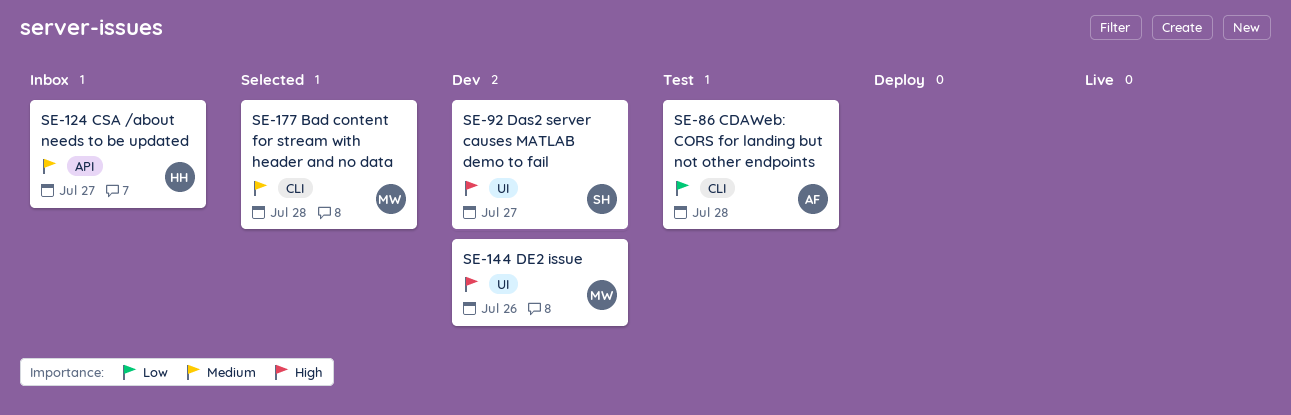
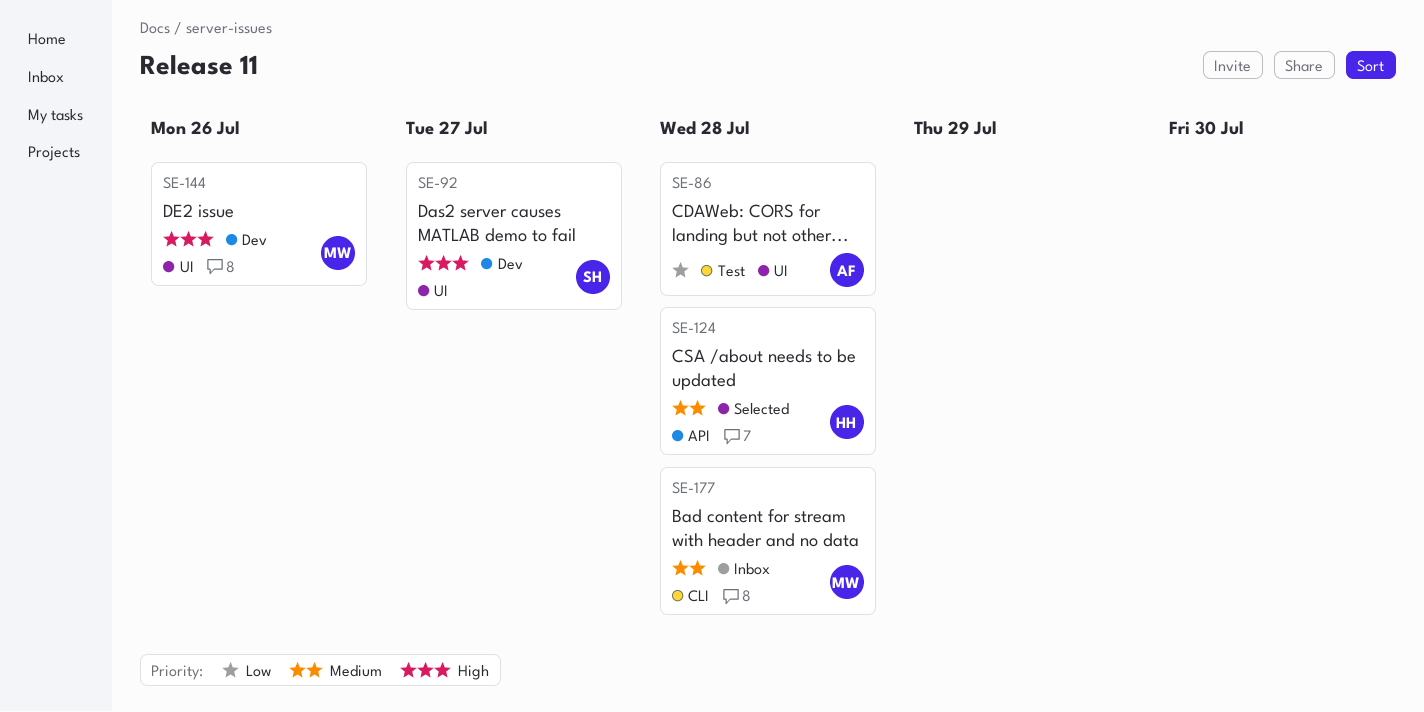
SE-86, label: CLI -> UI
SE-124, status: Inbox -> Selected
SE-124, due: Jul 27 -> Jul 28
SE-177, status: Selected -> Inbox

